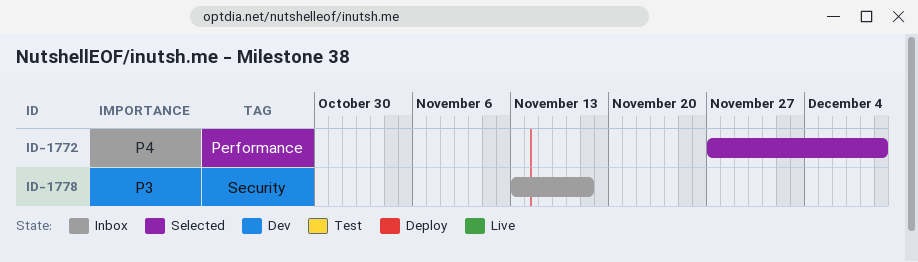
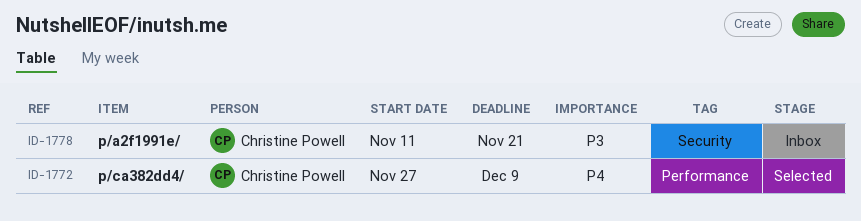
ID-1778, start: Nov 13 -> Nov 11
ID-1778, due: Nov 18 -> Nov 21

